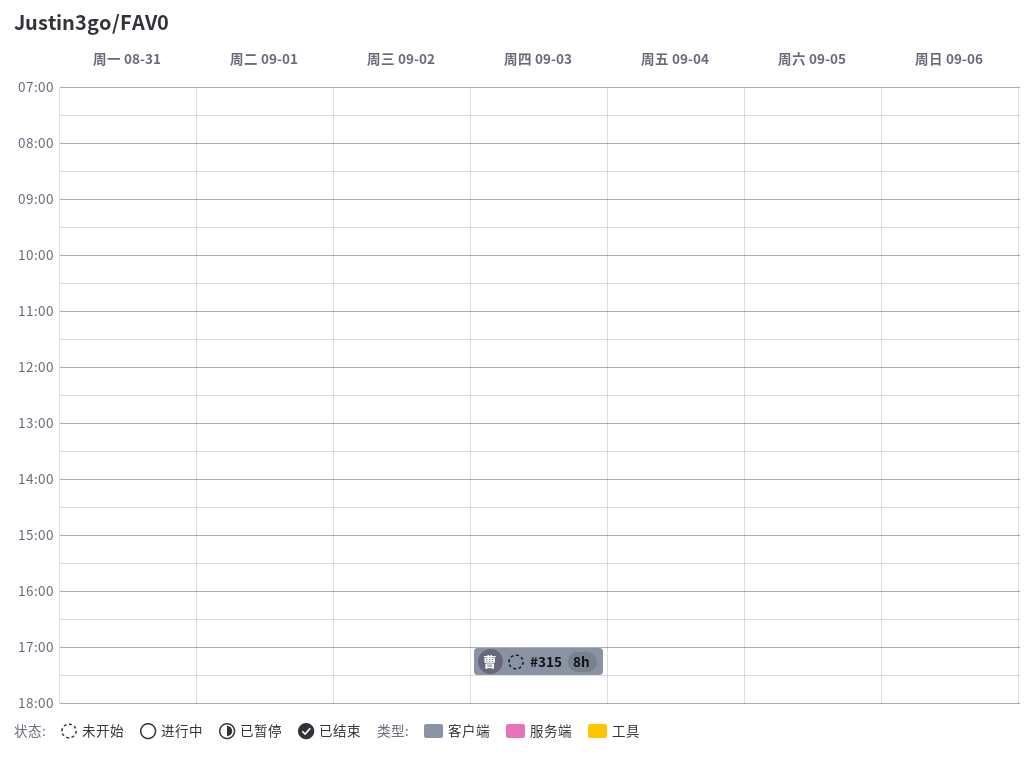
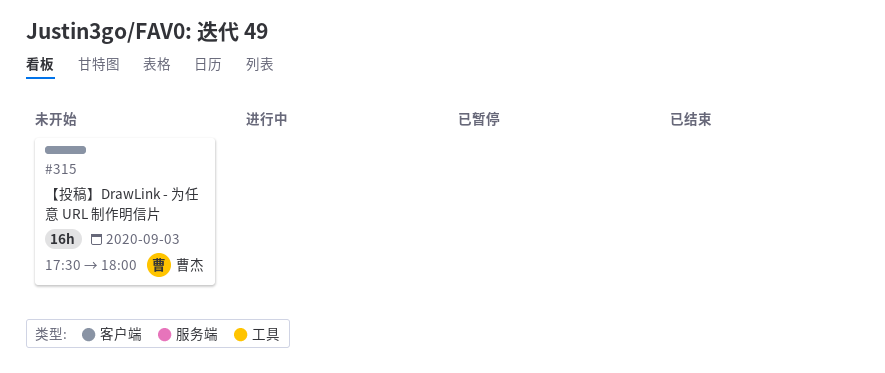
#315, estimate: 8h -> 16h
#315, begins: 17:00 -> 17:30
#315, ends: 17:30 -> 18:00

